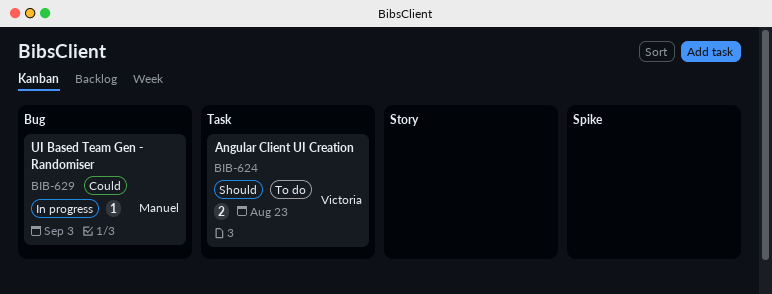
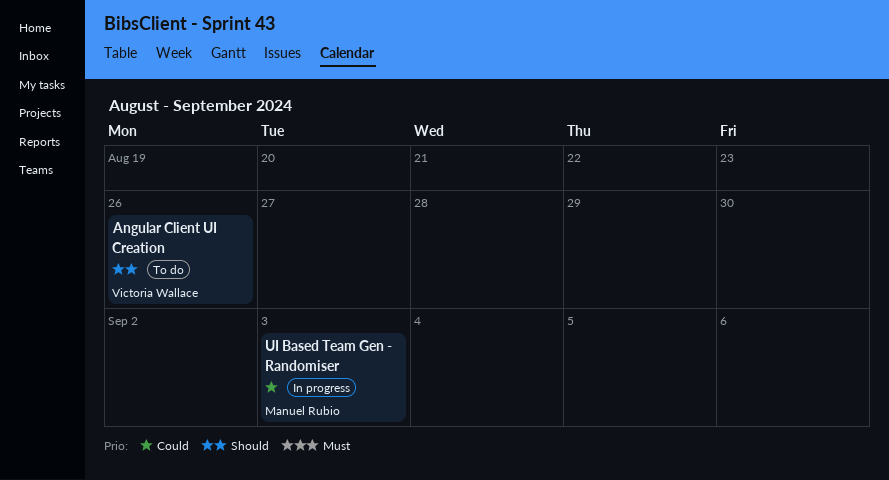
Angular Client UI Creation, due: Aug 23 -> Aug 26

